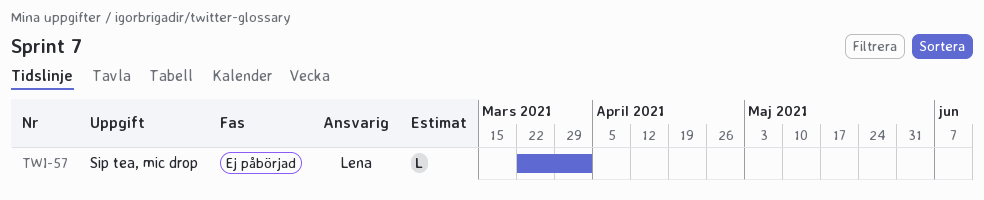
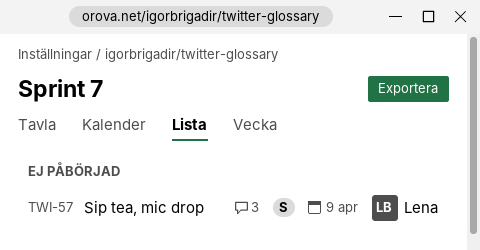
TWI-57, estimate: L -> S
TWI-57, due: Apr 2 -> Apr 9

